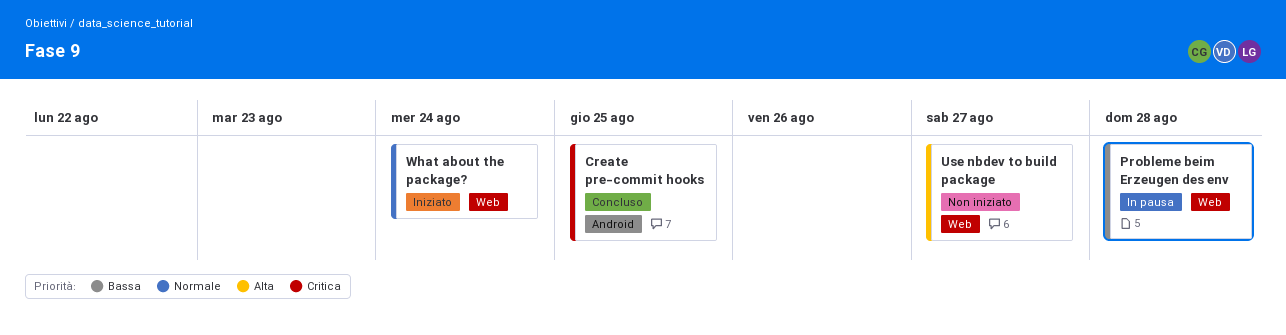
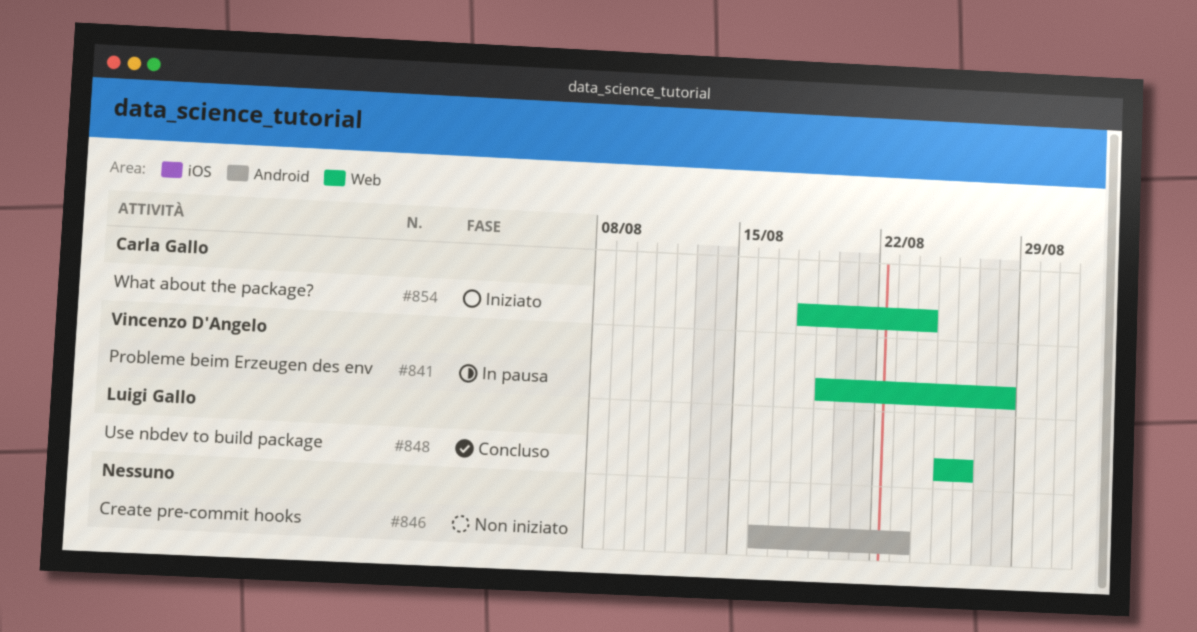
Create pre-commit hooks, status: Concluso -> Non iniziato
Create pre-commit hooks, due: Aug 25 -> Aug 23
Use nbdev to build package, status: Non iniziato -> Concluso
Use nbdev to build package, due: Aug 27 -> Aug 26

